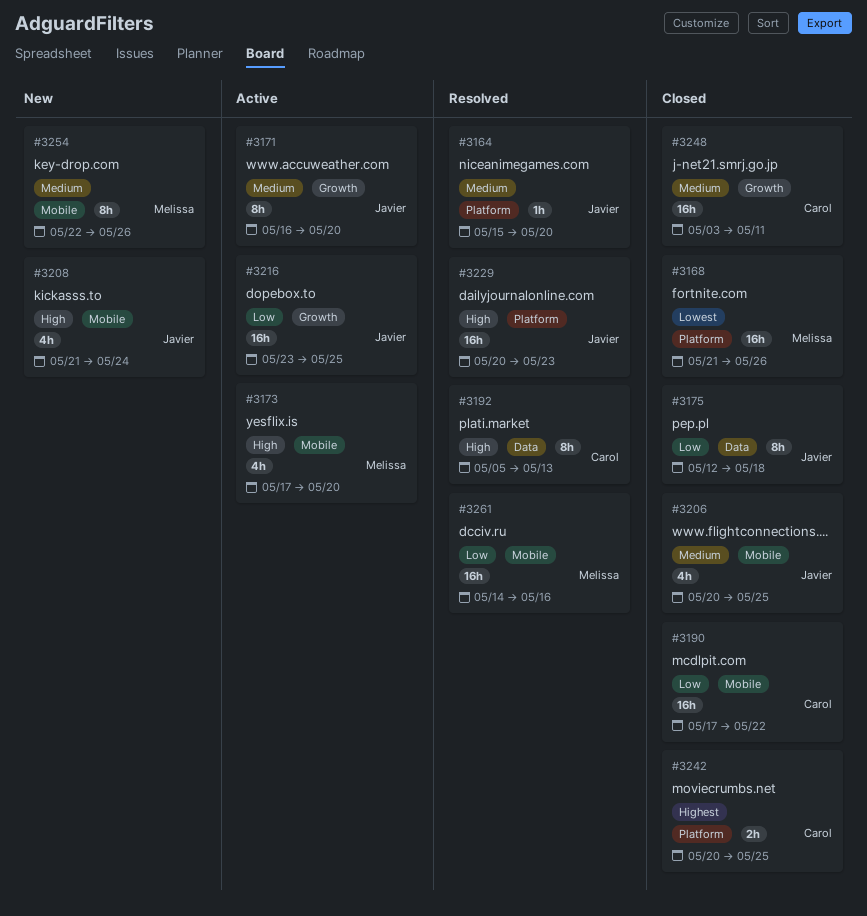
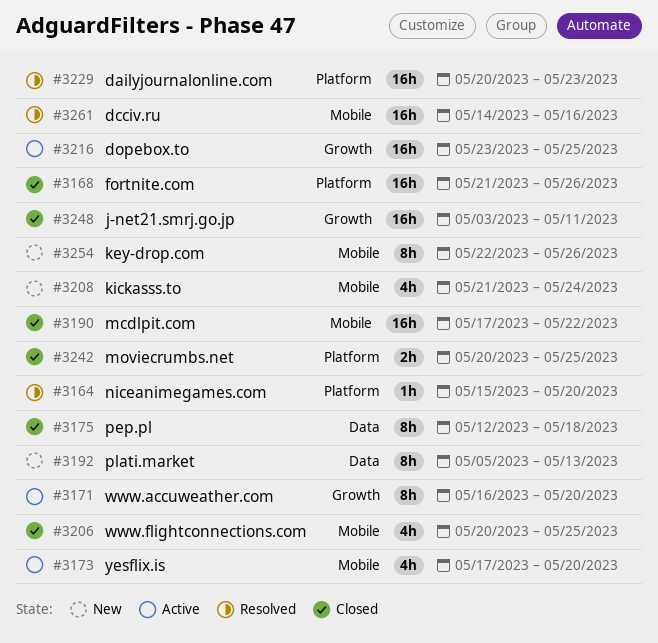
#3192, status: Resolved -> New

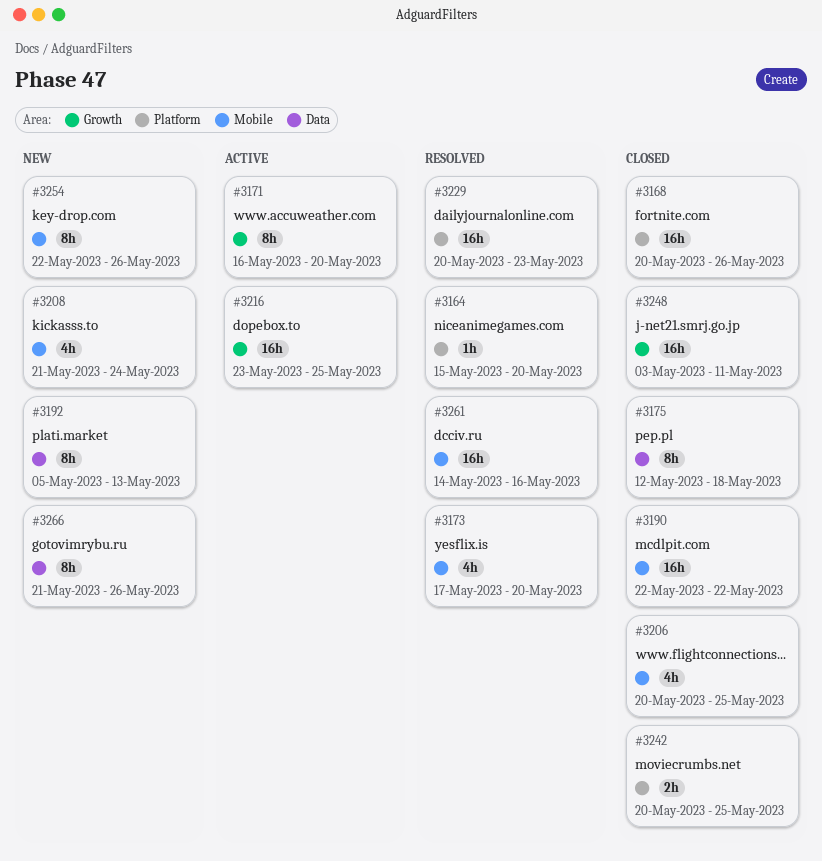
#3168, start: May 21 -> May 20
#3173, status: Active -> Resolved
#3190, start: May 17 -> May 22
#3266: none -> present

